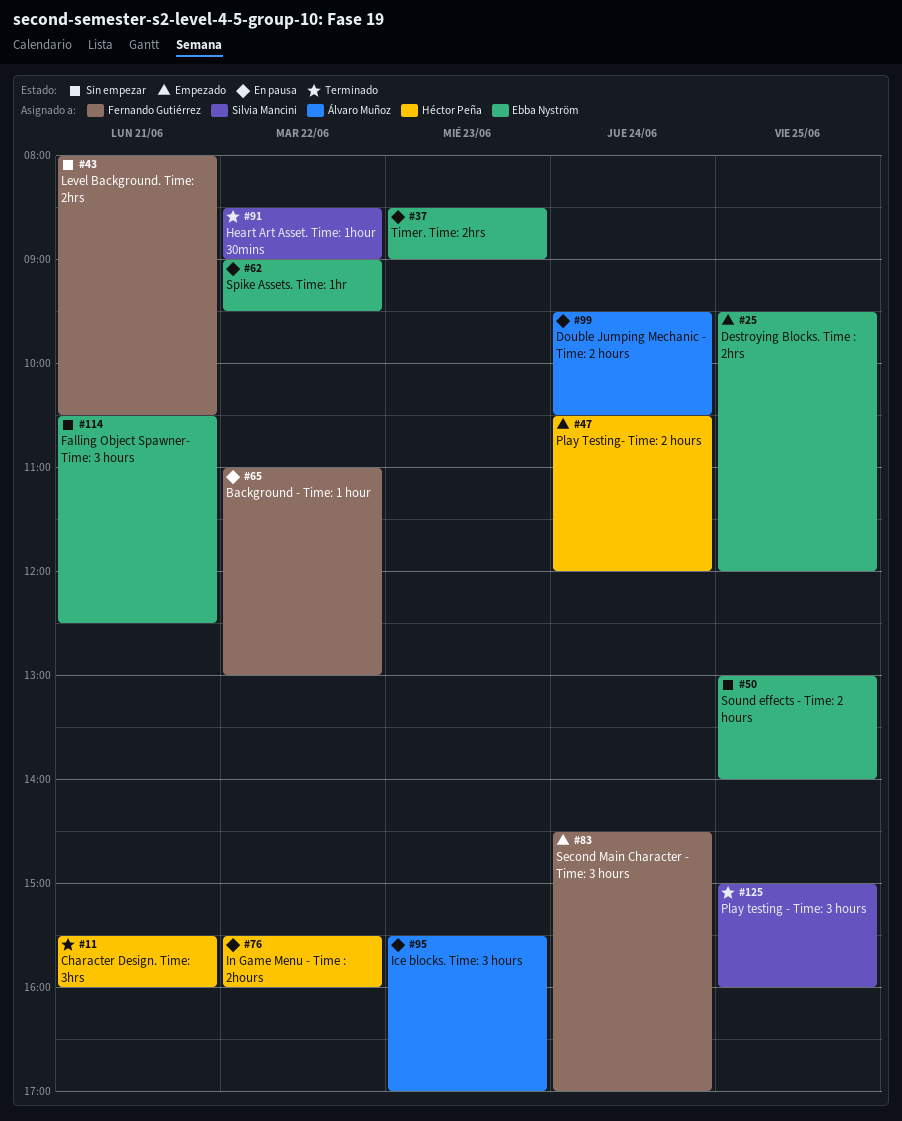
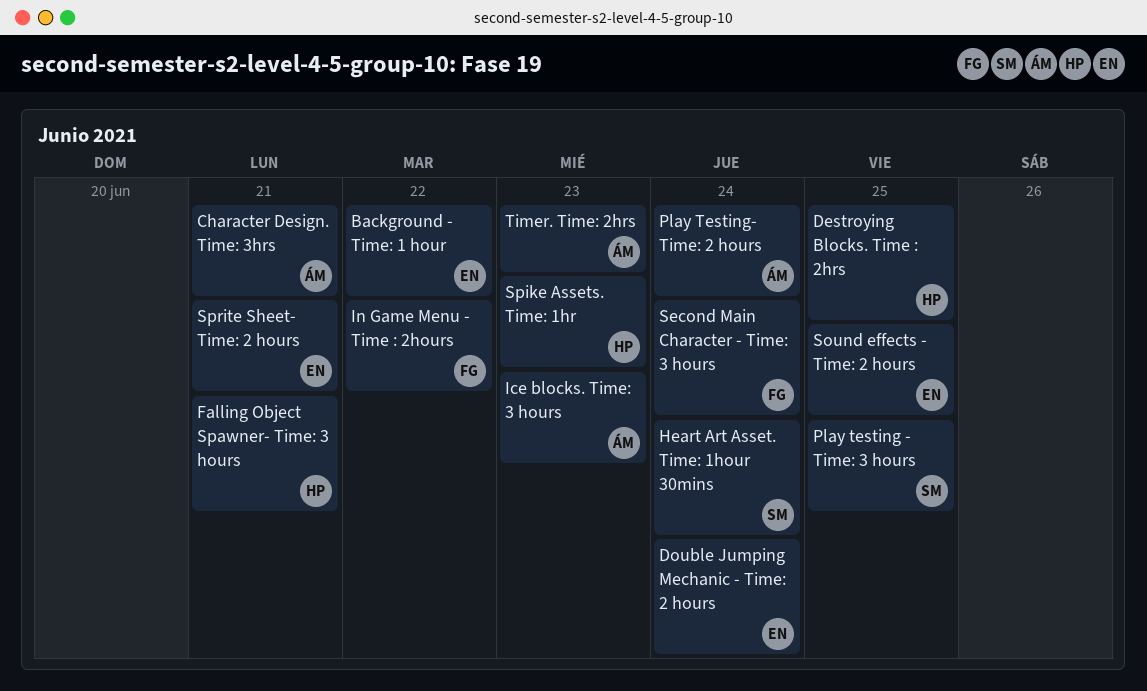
Background - Time: 1 hour, owner: Fernando Gutiérrez -> Ebba Nyström
Character Design. Time: 3hrs, owner: Héctor Peña -> Álvaro Muñoz
Destroying Blocks. Time : 2hrs, owner: Ebba Nyström -> Héctor Peña
Double Jumping Mechanic - Time: 2 hours, owner: Álvaro Muñoz -> Ebba Nyström
Falling Object Spawner- Time: 3 hours, owner: Ebba Nyström -> Héctor Peña
Heart Art Asset. Time: 1hour 30mins, day: Jun 22 -> Jun 24
In Game Menu - Time : 2hours, owner: Héctor Peña -> Fernando Gutiérrez
Level Background. Time: 2hrs: present -> none
Play Testing- Time: 2 hours, owner: Héctor Peña -> Álvaro Muñoz
Spike Assets. Time: 1hr, owner: Ebba Nyström -> Héctor Peña
Spike Assets. Time: 1hr, day: Jun 22 -> Jun 23
Sprite Sheet- Time: 2 hours: none -> present
Timer. Time: 2hrs, owner: Ebba Nyström -> Álvaro Muñoz

